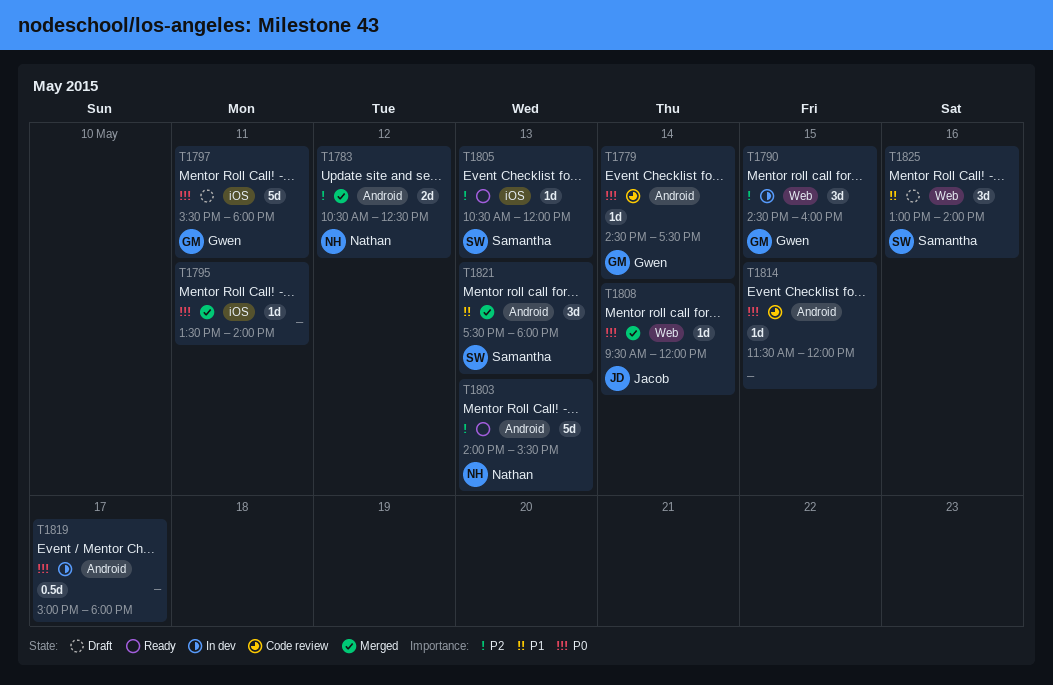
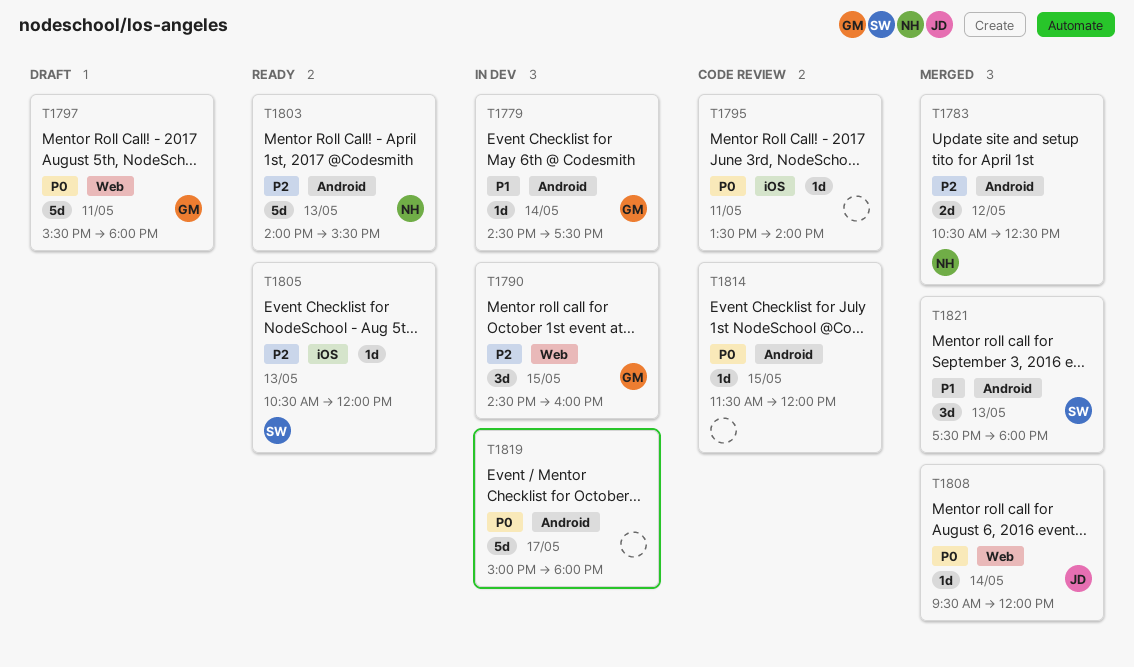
T1779, status: Code review -> In dev
T1779, priority: P0 -> P1
T1795, status: Merged -> Code review
T1797, label: iOS -> Web
T1819, estimate: 0.5d -> 5d
T1825: present -> none

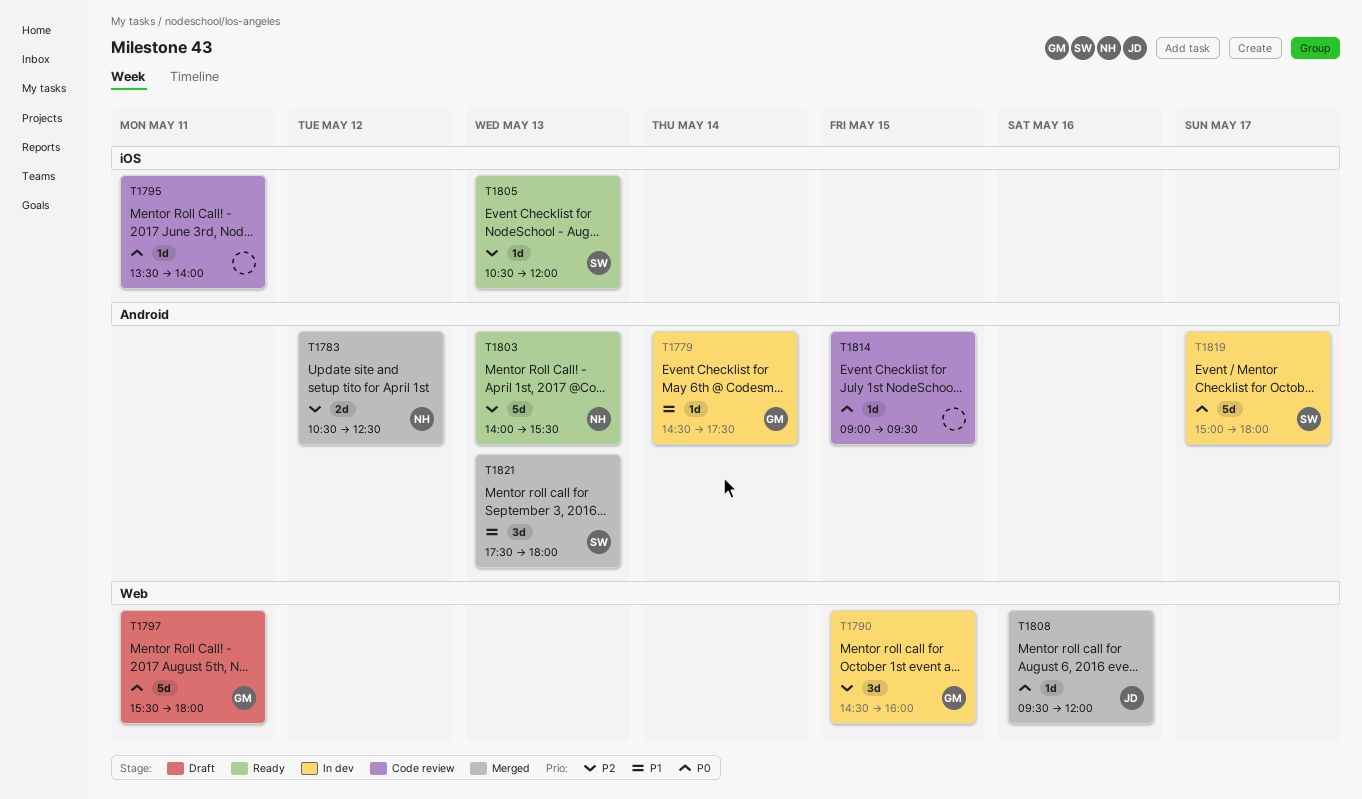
T1808, day: May 14 -> May 16
T1814, begins: 11:30 -> 09:00
T1814, ends: 12:00 -> 09:30
T1819, owner: none -> SW

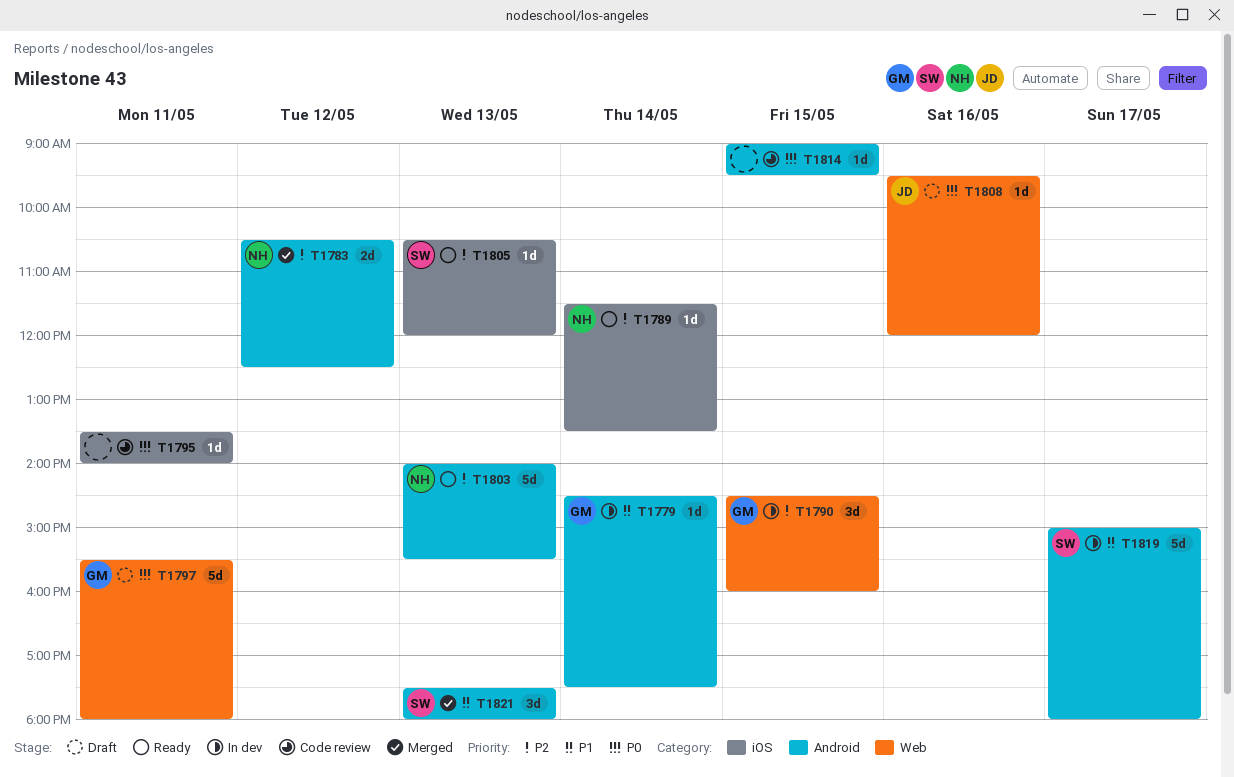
T1789: none -> present
T1808, status: Merged -> Draft
T1819, priority: P0 -> P1

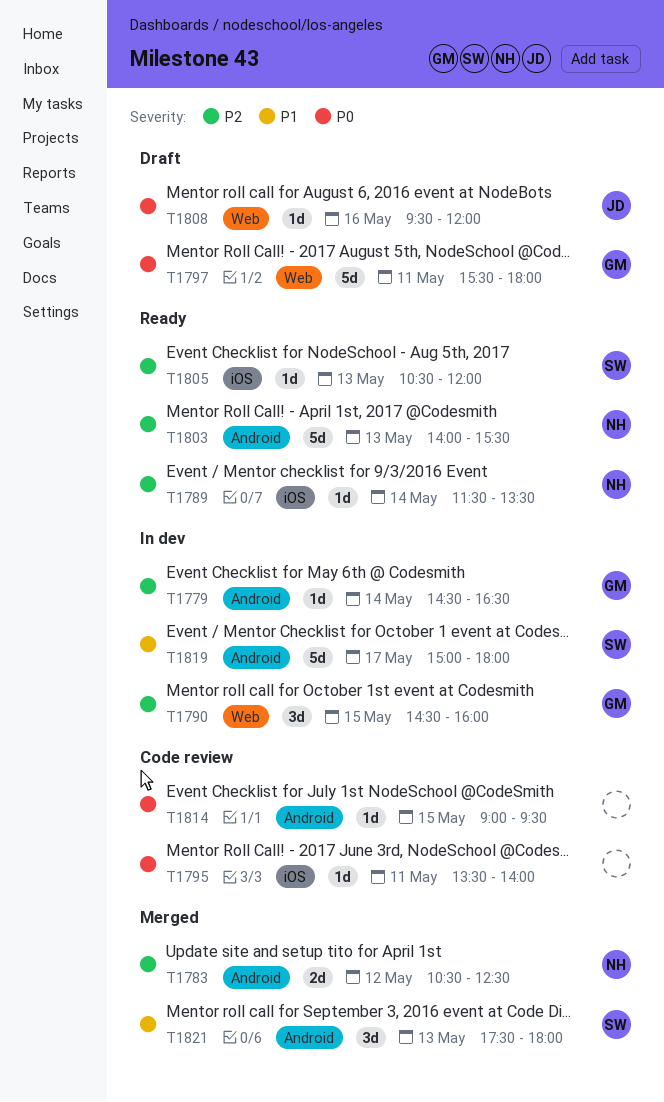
T1779, priority: P1 -> P2
T1779, ends: 17:30 -> 16:30

